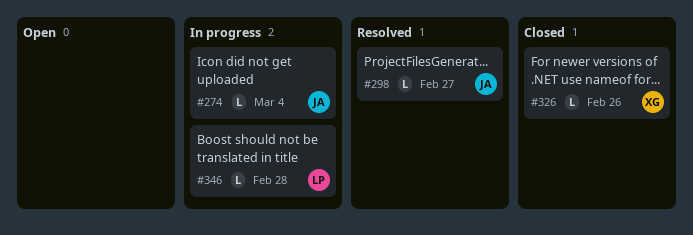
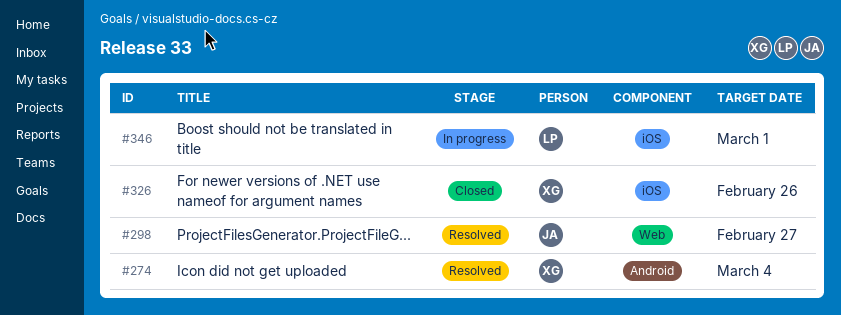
#274, status: In progress -> Resolved
#274, owner: JA -> XG
#346, due: Feb 28 -> Mar 1

